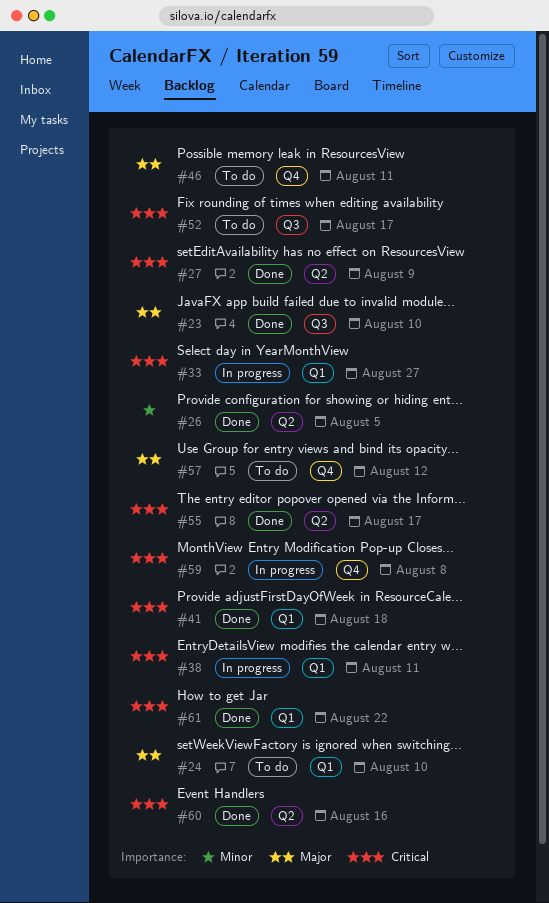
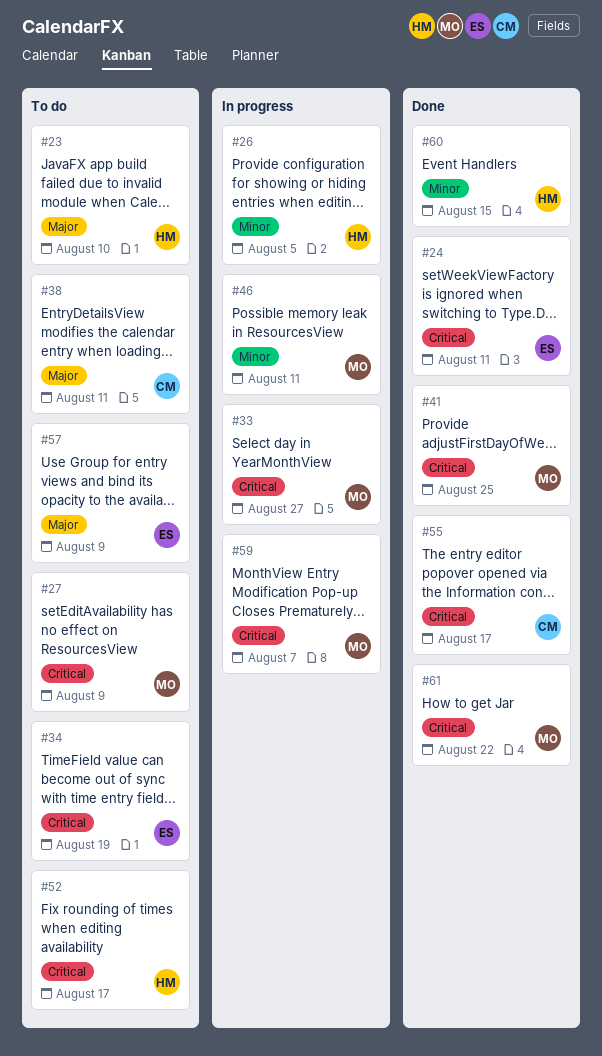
#23, status: Done -> To do
#24, status: To do -> Done
#24, priority: Major -> Critical
#24, due: Aug 10 -> Aug 11
#26, status: Done -> In progress
#27, status: Done -> To do
#34: none -> present
#38, status: In progress -> To do
#38, priority: Critical -> Major
#41, due: Aug 18 -> Aug 25
#46, status: To do -> In progress
#46, priority: Major -> Minor
#57, due: Aug 12 -> Aug 9
#59, due: Aug 8 -> Aug 7
#60, priority: Critical -> Minor
#60, due: Aug 16 -> Aug 15

